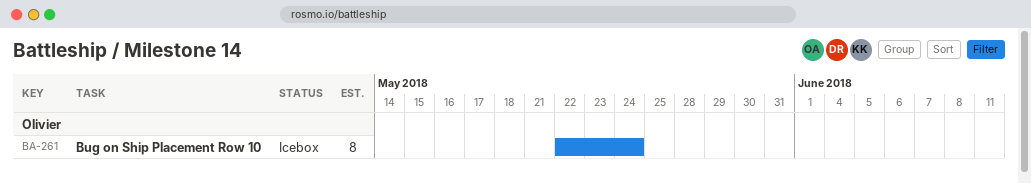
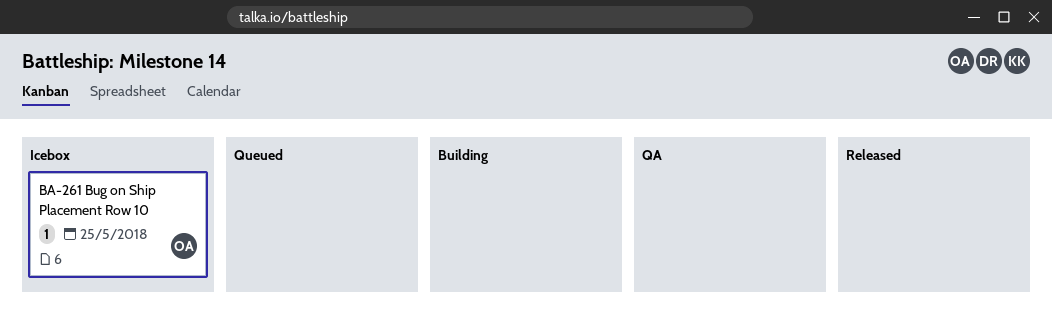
BA-261, estimate: 8 -> 1
BA-261, due: May 24 -> May 25

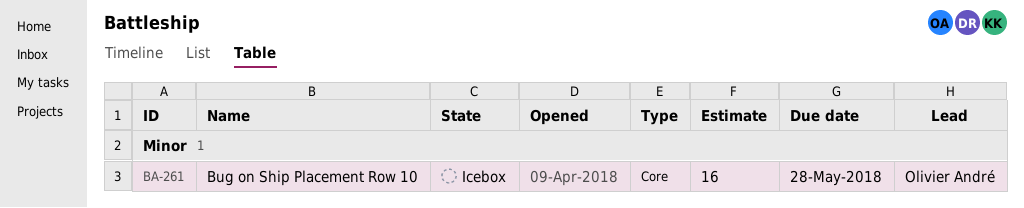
BA-261, estimate: 1 -> 16
BA-261, due: May 25 -> May 28

